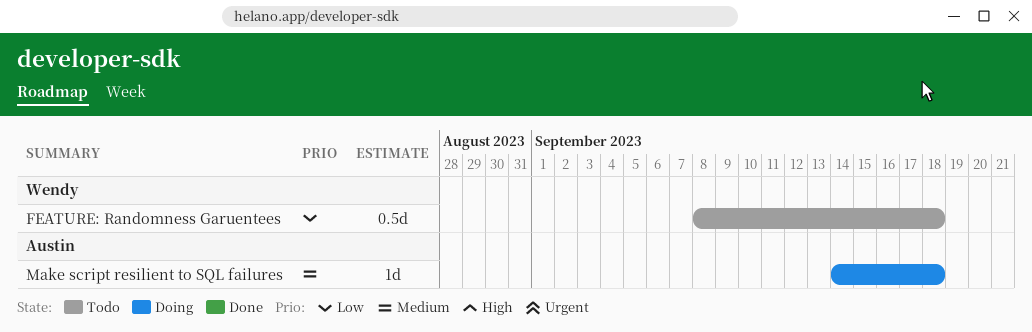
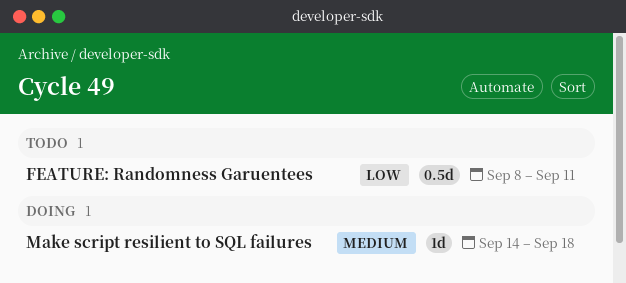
FEATURE: Randomness Garuentees, due: Sep 18 -> Sep 11

